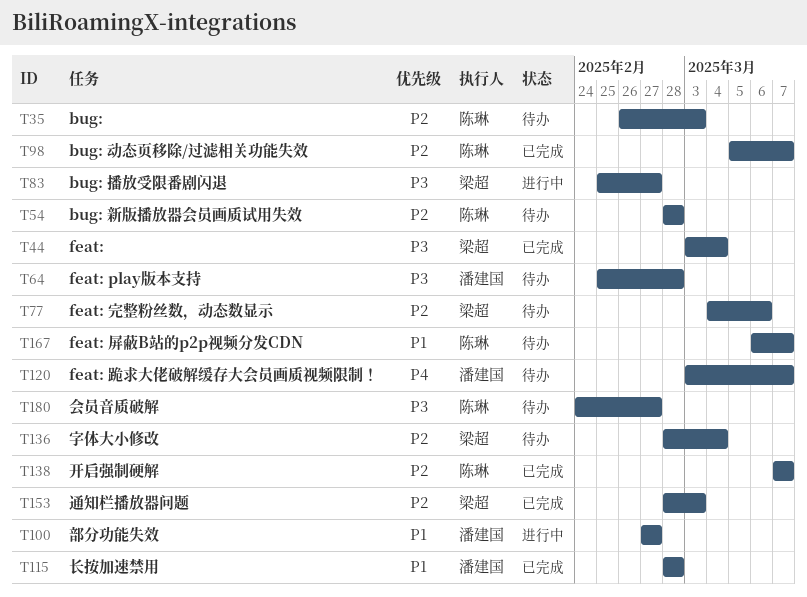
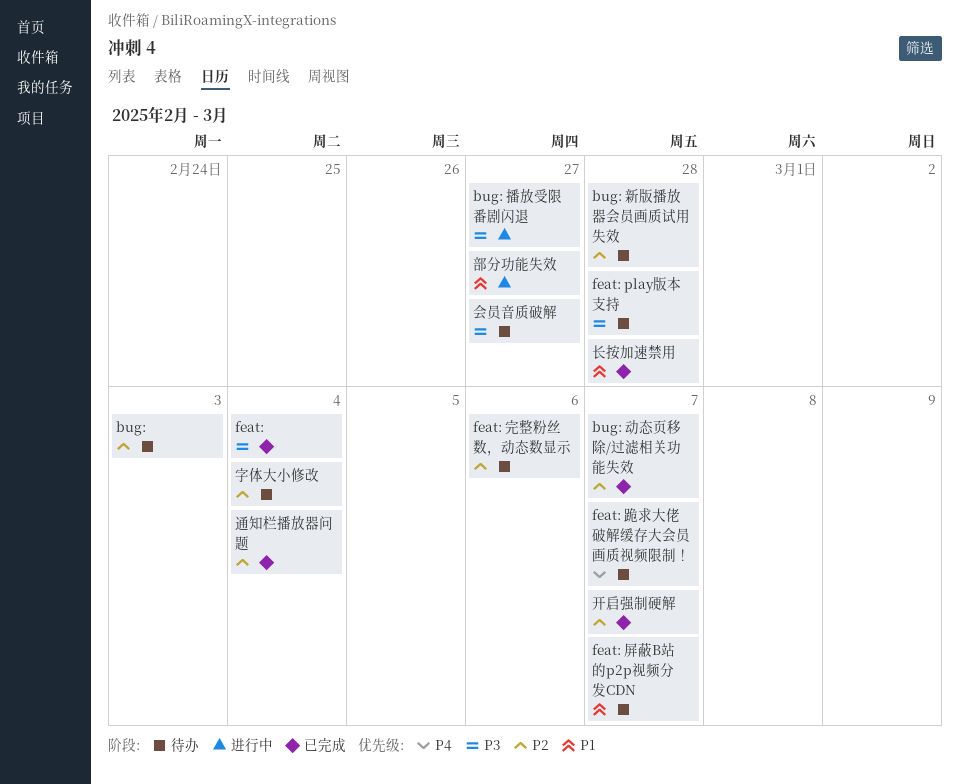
通知栏播放器问题, due: Mar 3 -> Mar 4

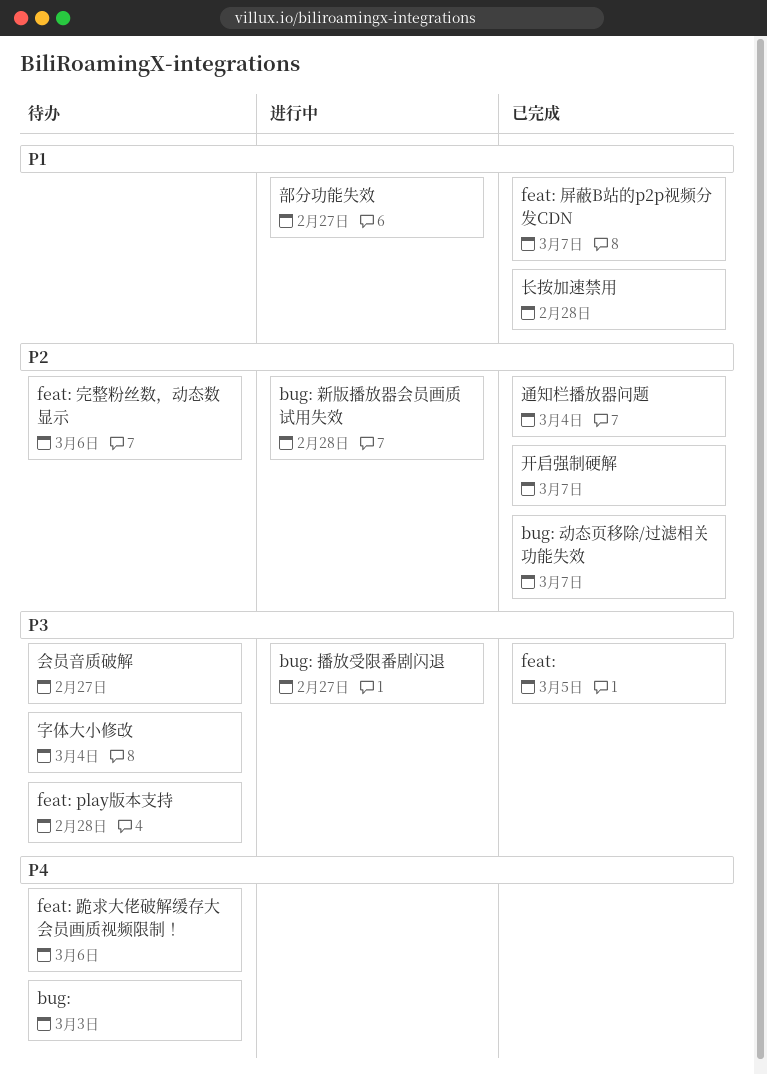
bug:, priority: P2 -> P4
bug: 新版播放器会员画质试用失效, status: 待办 -> 进行中
feat:, due: Mar 4 -> Mar 5
feat: 屏蔽B站的p2p视频分发CDN, status: 待办 -> 已完成
feat: 跪求大佬破解缓存大会员画质视频限制！, due: Mar 7 -> Mar 6
字体大小修改, priority: P2 -> P3

